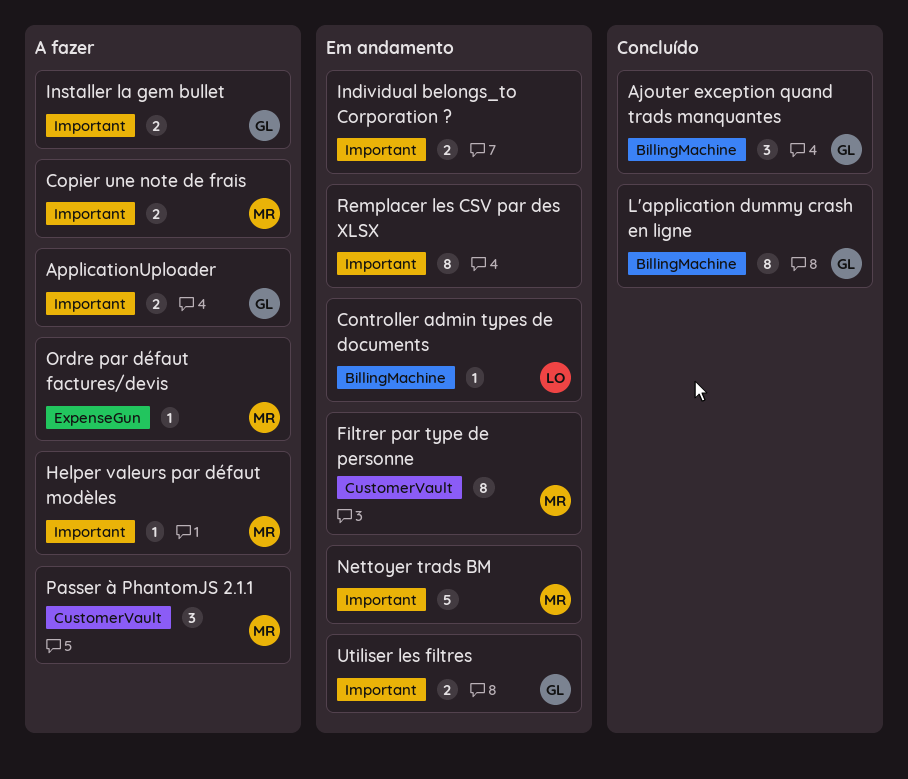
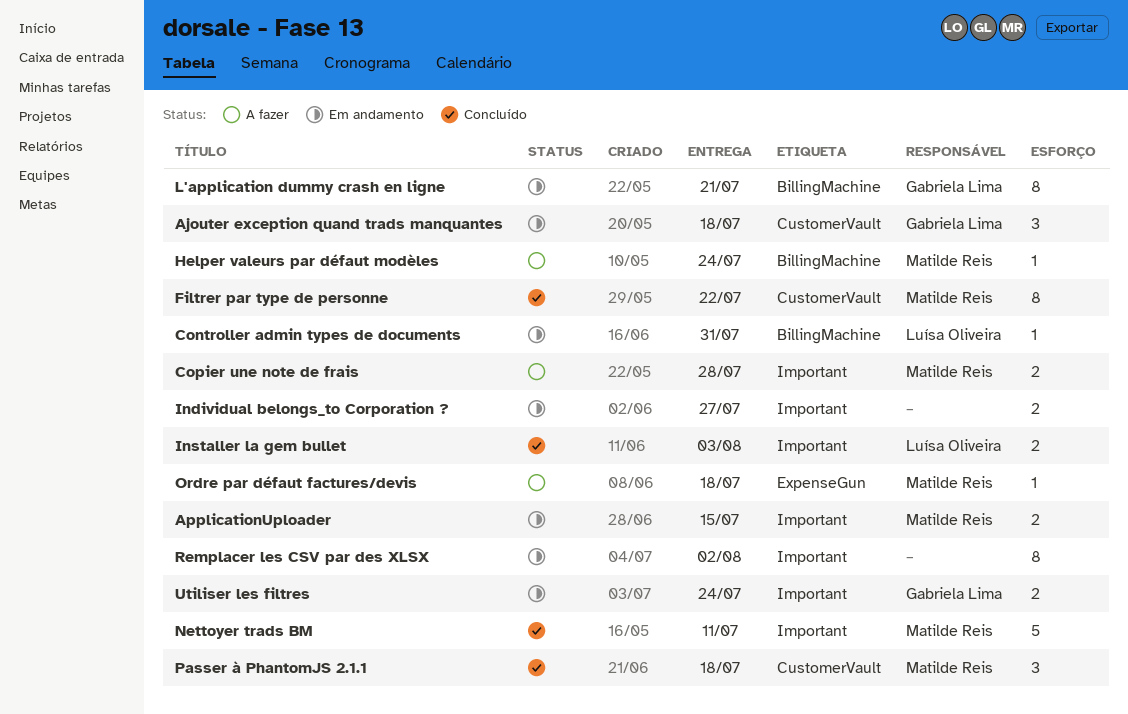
Ajouter exception quand trads manquantes, status: Concluído -> Em andamento
Ajouter exception quand trads manquantes, label: BillingMachine -> CustomerVault
ApplicationUploader, status: A fazer -> Em andamento
ApplicationUploader, owner: Gabriela Lima -> Matilde Reis
Filtrer par type de personne, status: Em andamento -> Concluído
Helper valeurs par défaut modèles, label: Important -> BillingMachine
Installer la gem bullet, status: A fazer -> Concluído
Installer la gem bullet, owner: Gabriela Lima -> Luísa Oliveira
L'application dummy crash en ligne, status: Concluído -> Em andamento
Nettoyer trads BM, status: Em andamento -> Concluído
Passer à PhantomJS 2.1.1, status: A fazer -> Concluído

